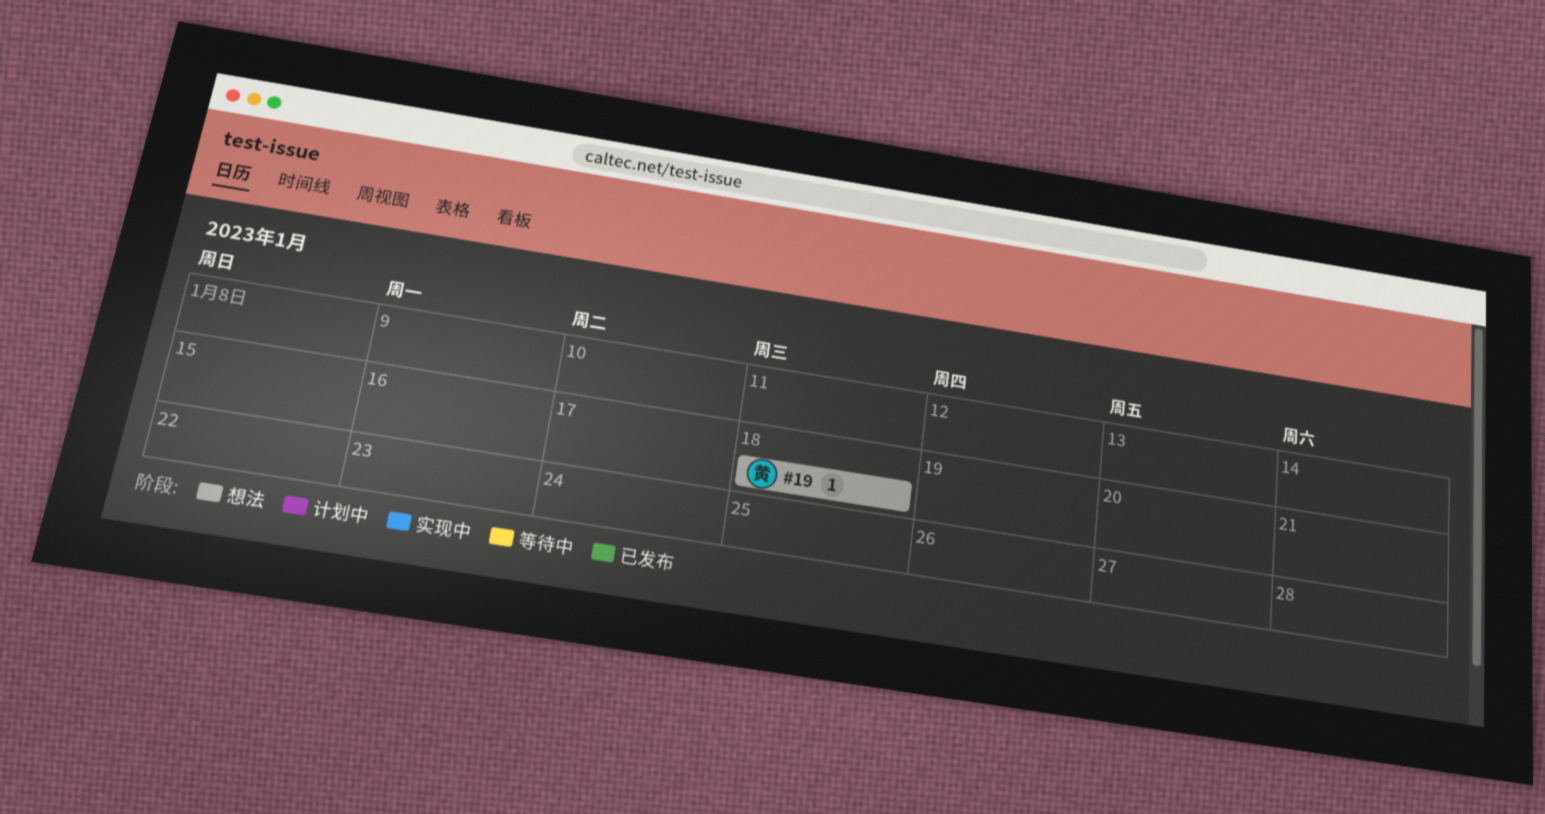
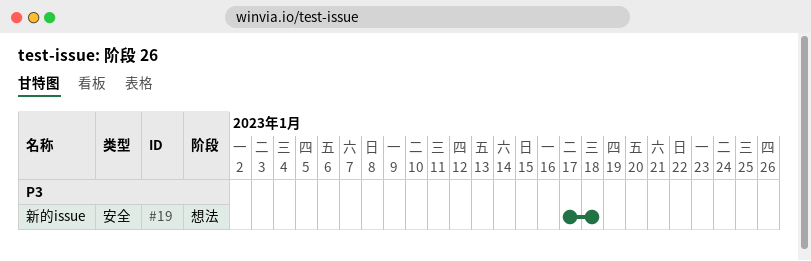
#19, start: Jan 18 -> Jan 17

